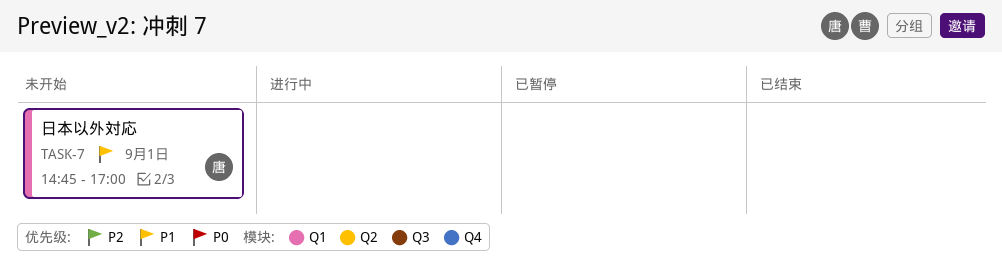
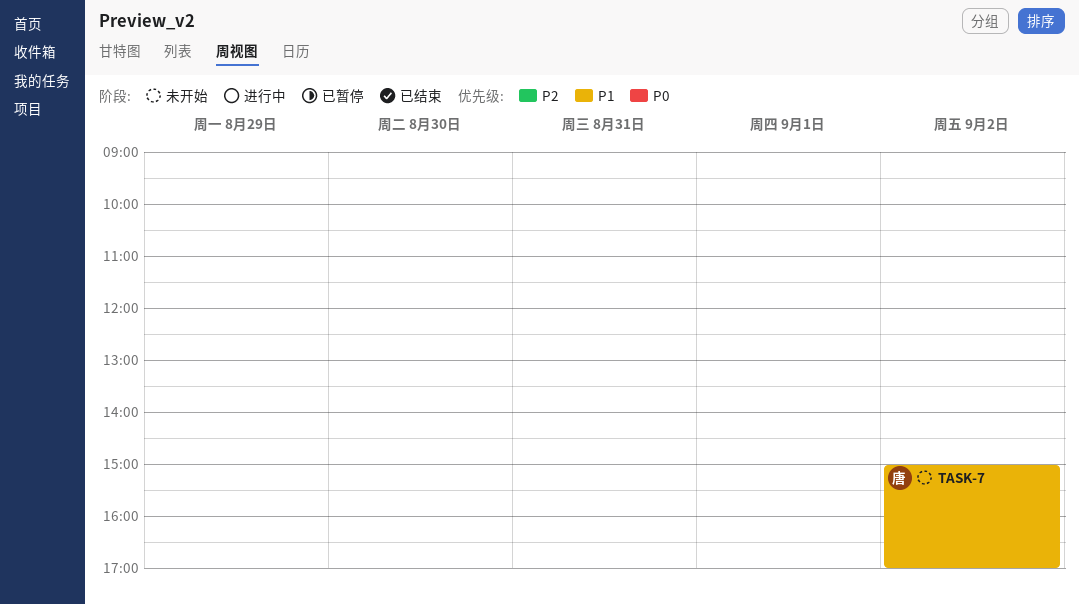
TASK-7, day: Sep 1 -> Sep 2
TASK-7, begins: 14:45 -> 15:00

